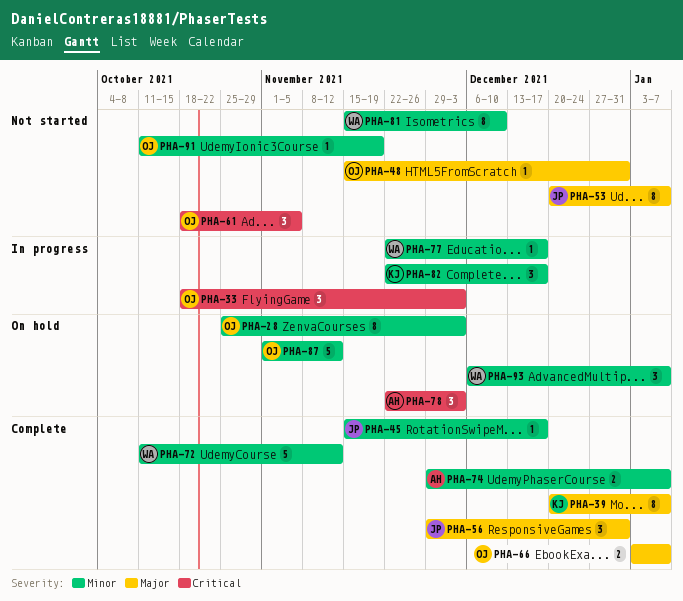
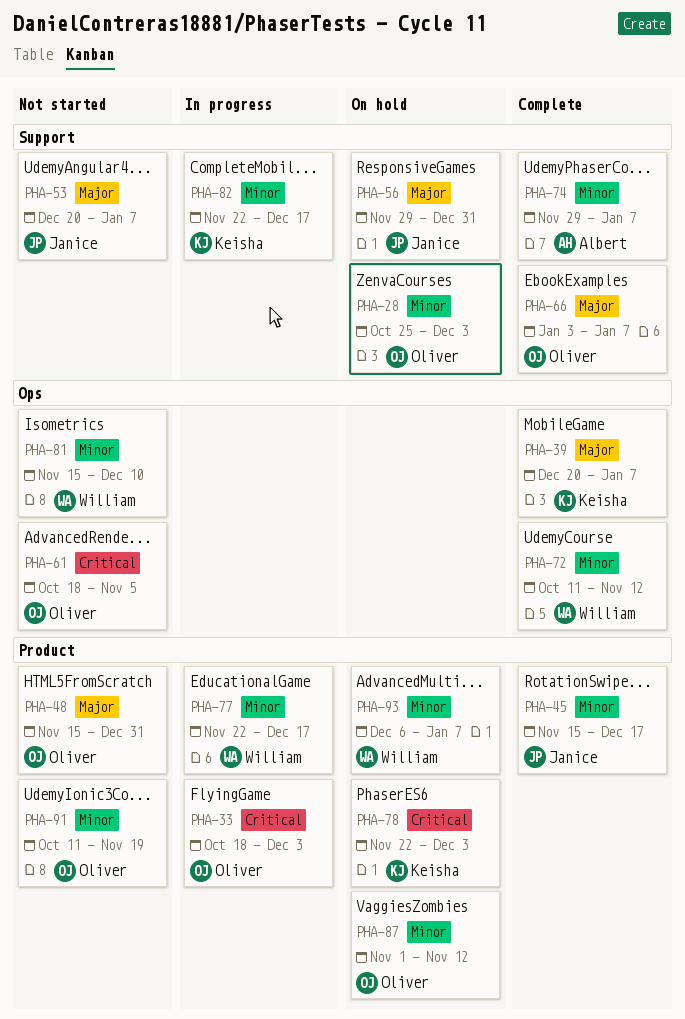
PHA-56, status: Complete -> On hold
PHA-78, owner: Albert -> Keisha

